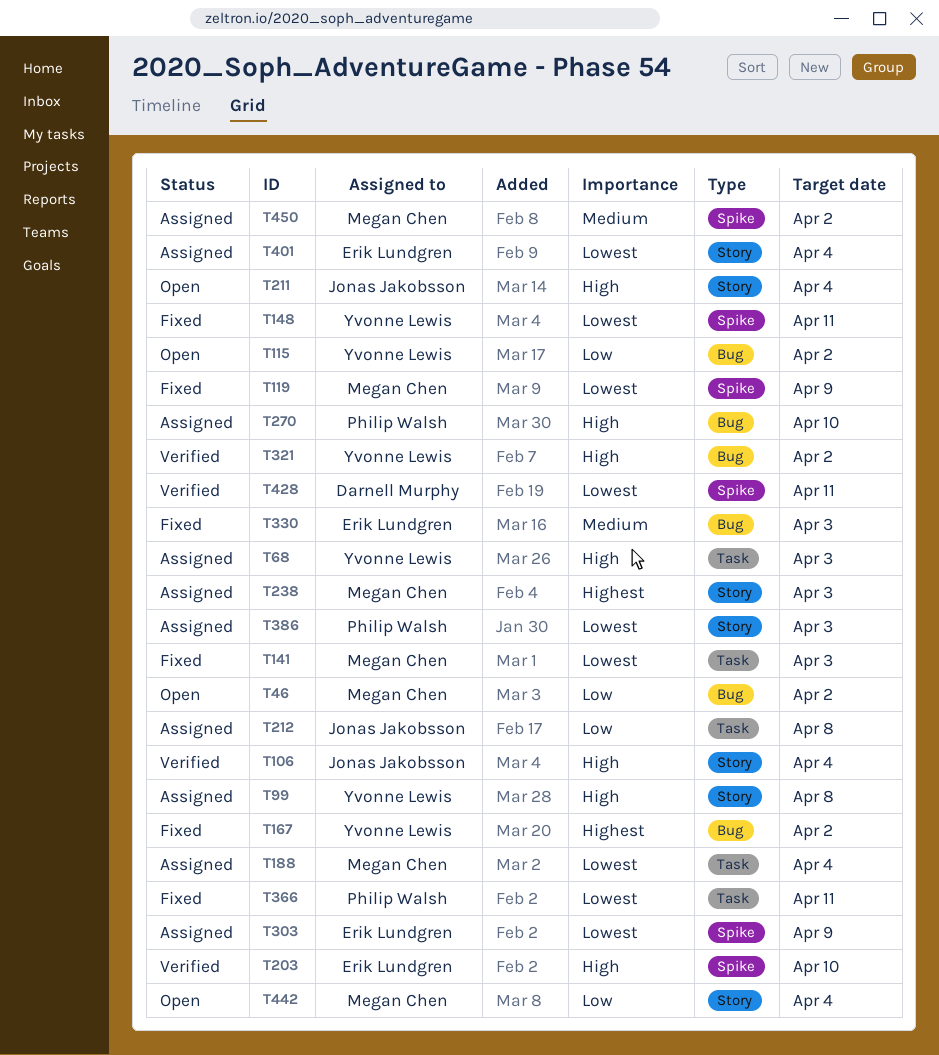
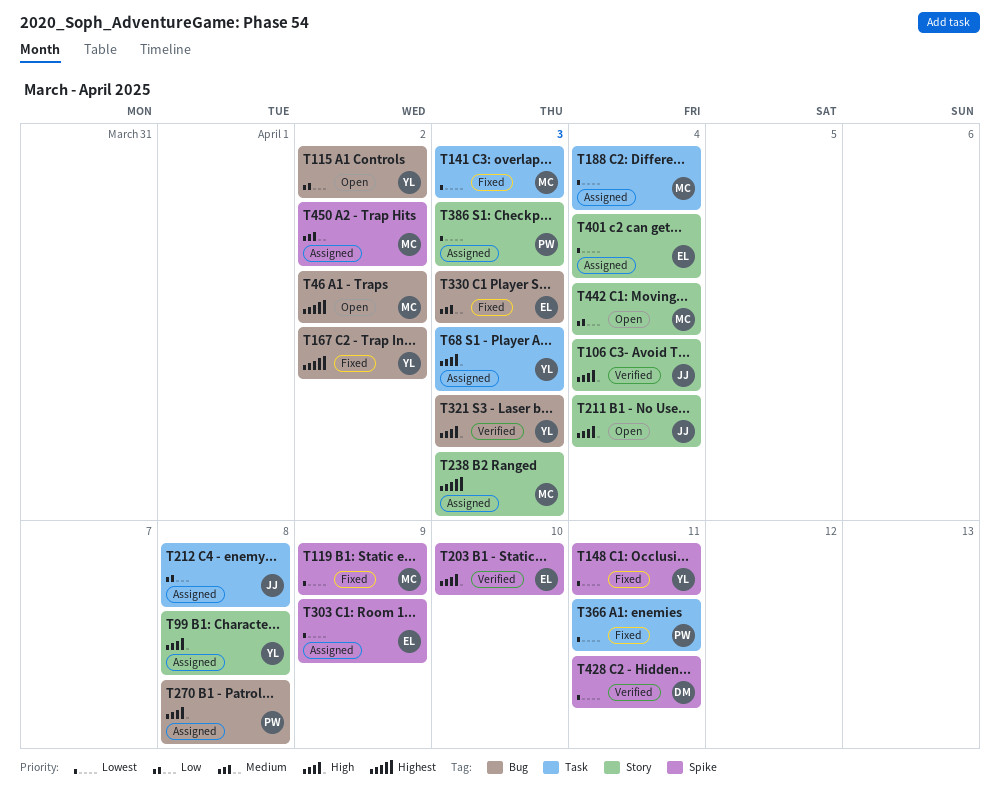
T46, priority: Low -> Highest
T270, due: Apr 10 -> Apr 8
T321, due: Apr 2 -> Apr 3

